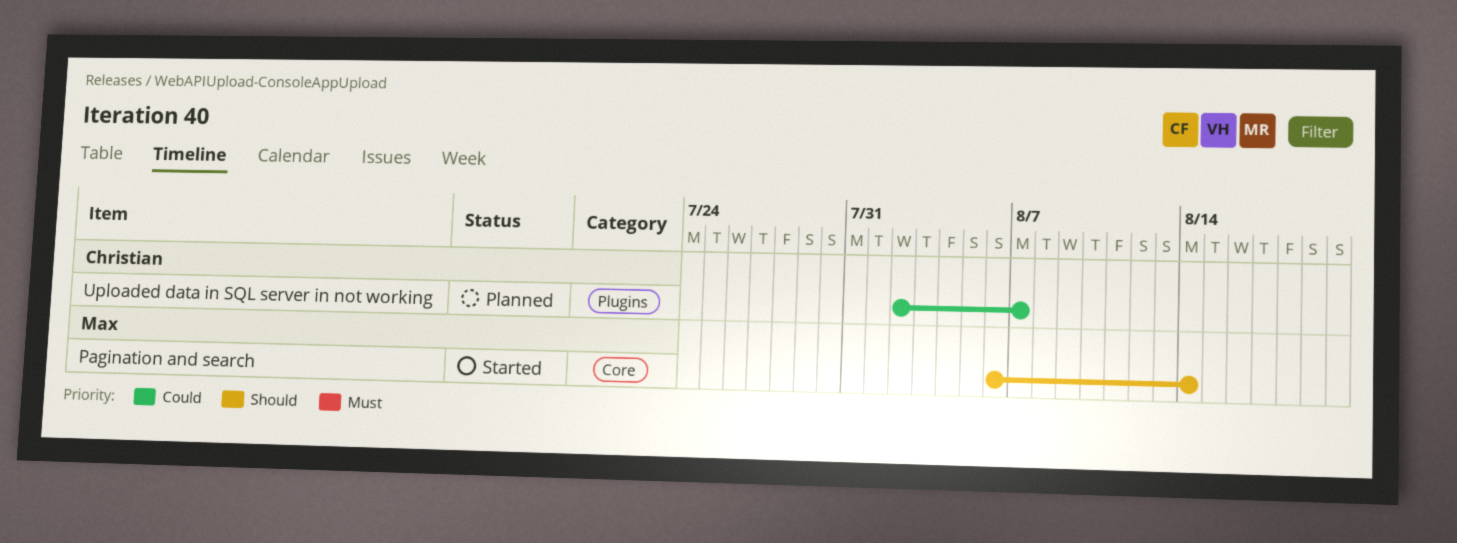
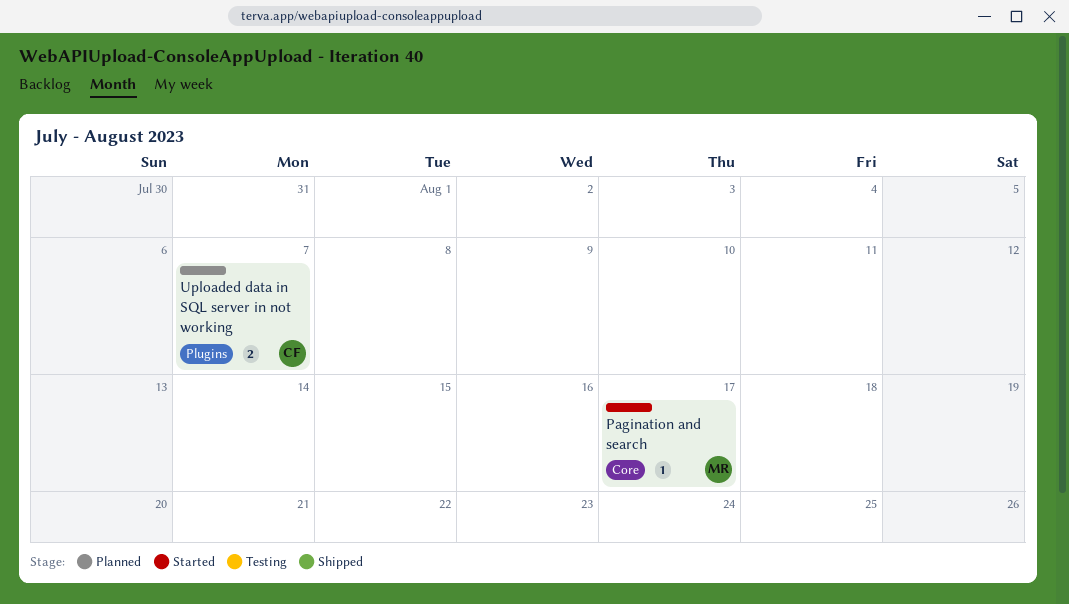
Pagination and search, due: Aug 14 -> Aug 17

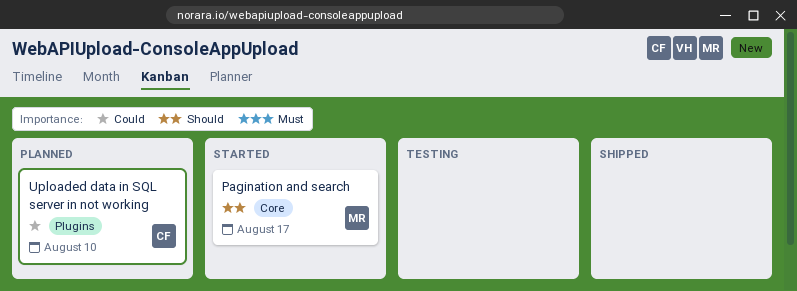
Uploaded data in SQL server in not working, due: Aug 7 -> Aug 10

